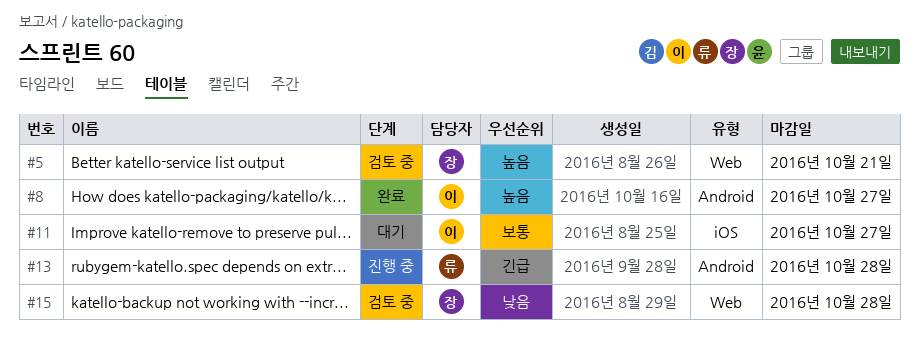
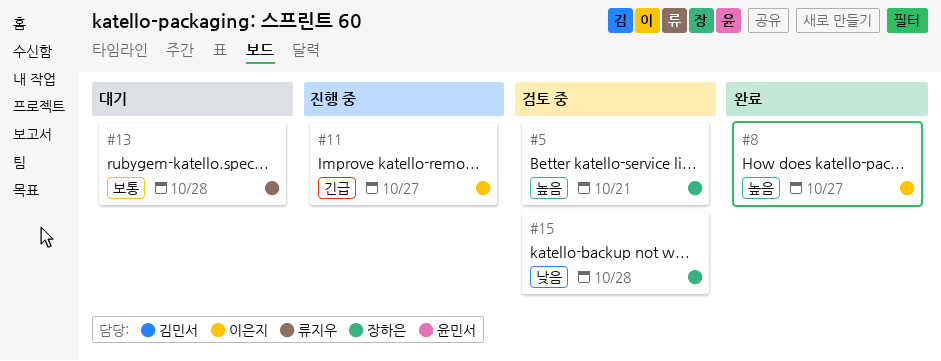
#11, status: 대기 -> 진행 중
#11, priority: 보통 -> 긴급
#13, status: 진행 중 -> 대기
#13, priority: 긴급 -> 보통

